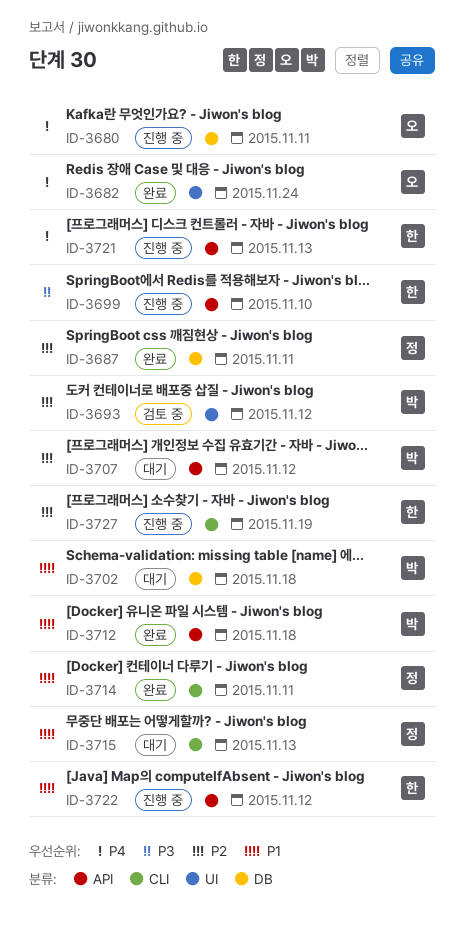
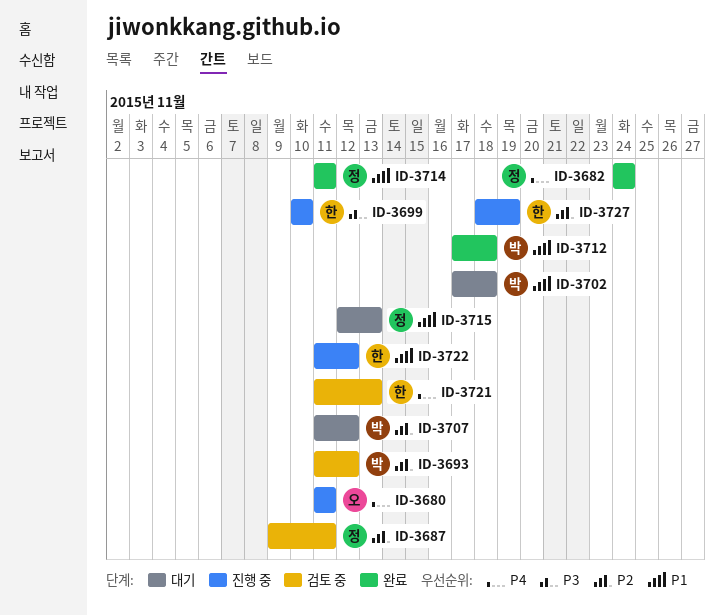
ID-3682, owner: 오 -> 정
ID-3687, status: 완료 -> 검토 중
ID-3721, status: 진행 중 -> 검토 중

